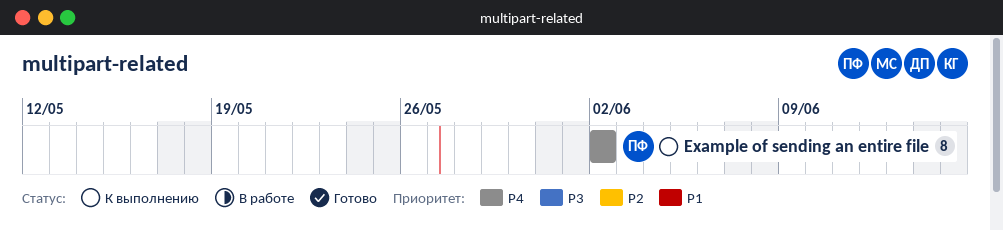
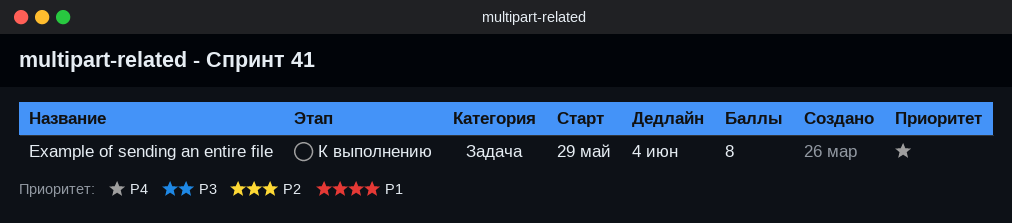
Example of sending an entire file, start: Jun 2 -> May 29
Example of sending an entire file, due: Jun 2 -> Jun 4

